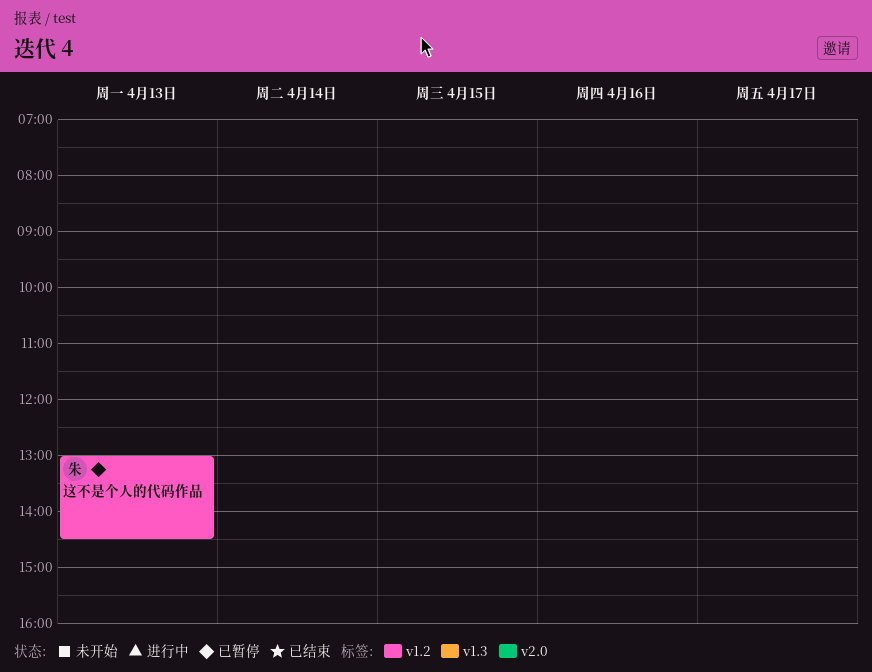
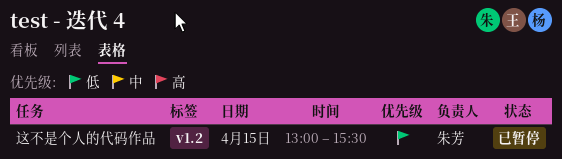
这不是个人的代码作品, day: Apr 13 -> Apr 15
这不是个人的代码作品, ends: 14:30 -> 15:30

